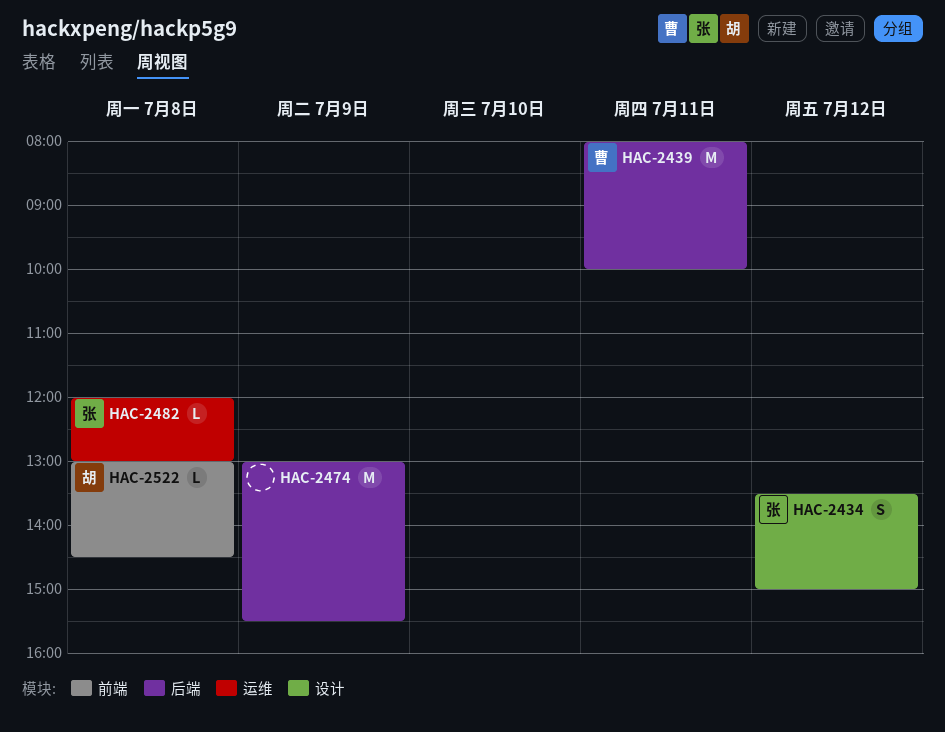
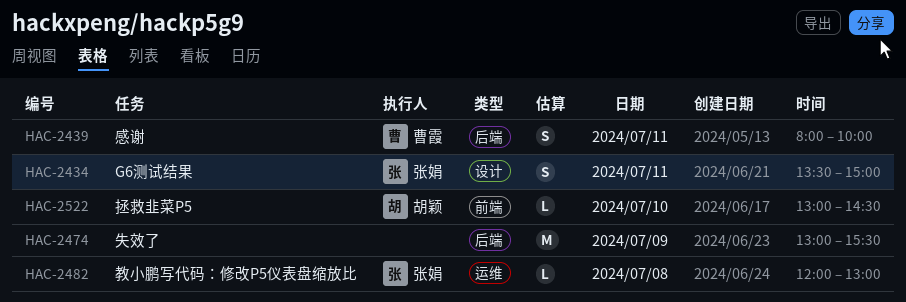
HAC-2434, day: Jul 12 -> Jul 11
HAC-2439, estimate: M -> S
HAC-2522, day: Jul 8 -> Jul 10

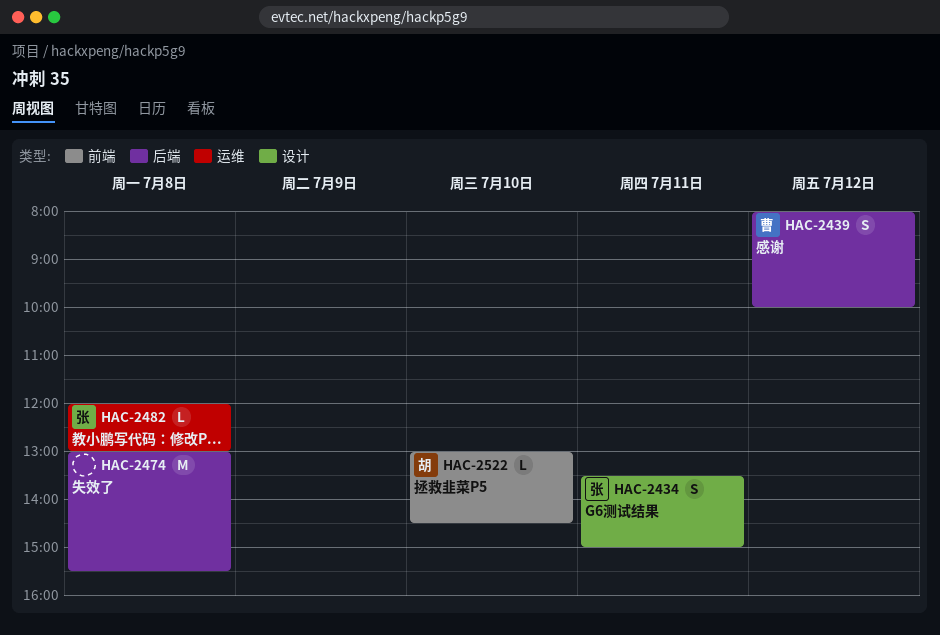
HAC-2439, day: Jul 11 -> Jul 12
HAC-2474, day: Jul 9 -> Jul 8

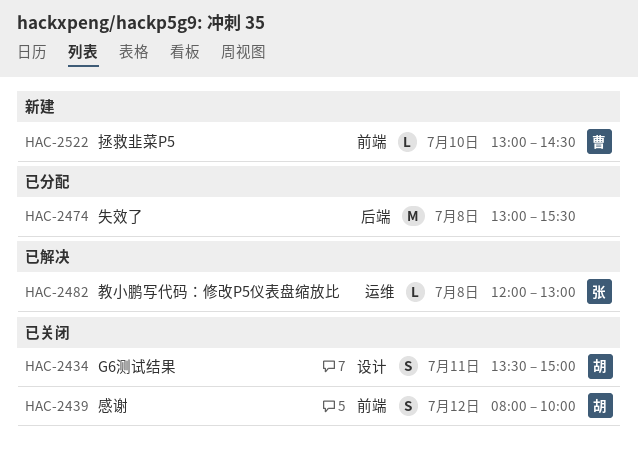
HAC-2434, owner: 张 -> 胡
HAC-2439, owner: 曹 -> 胡
HAC-2439, label: 后端 -> 前端
HAC-2522, owner: 胡 -> 曹

